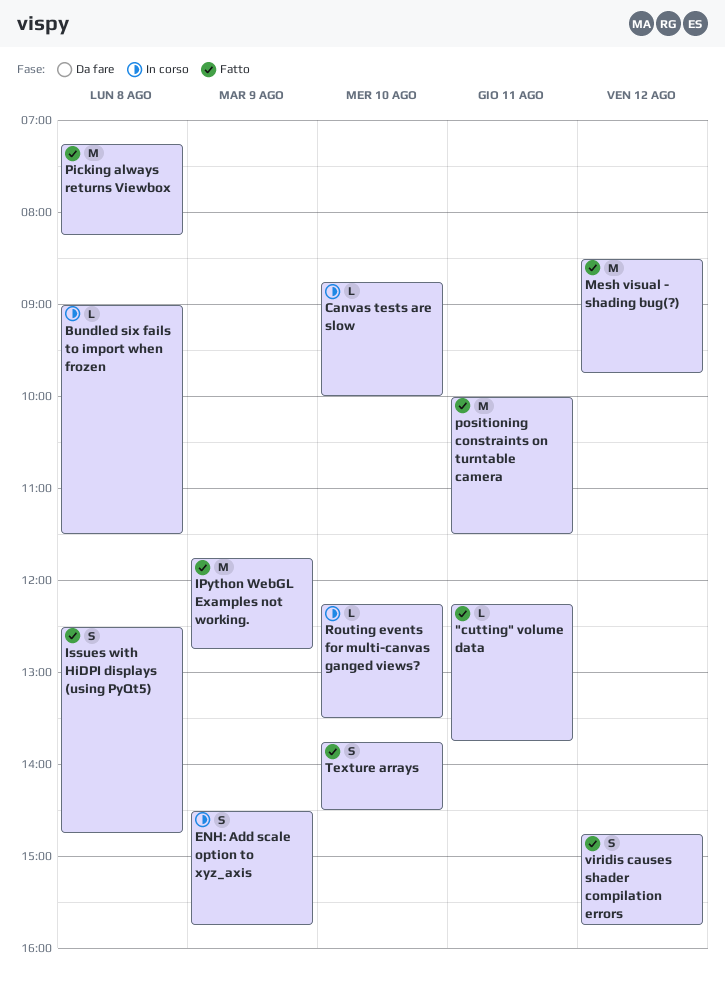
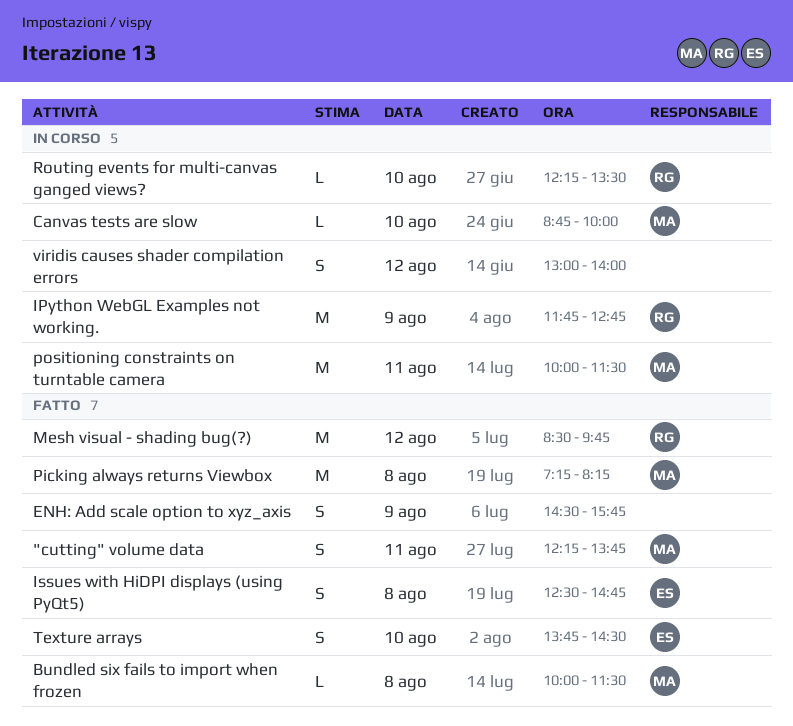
"cutting" volume data, estimate: L -> S
Bundled six fails to import when frozen, status: In corso -> Fatto
Bundled six fails to import when frozen, begins: 09:00 -> 10:00
ENH: Add scale option to xyz_axis, status: In corso -> Fatto
IPython WebGL Examples not working., status: Fatto -> In corso
positioning constraints on turntable camera, status: Fatto -> In corso
viridis causes shader compilation errors, status: Fatto -> In corso
viridis causes shader compilation errors, begins: 14:45 -> 13:00
viridis causes shader compilation errors, ends: 15:45 -> 14:00

